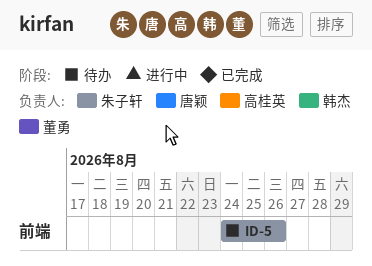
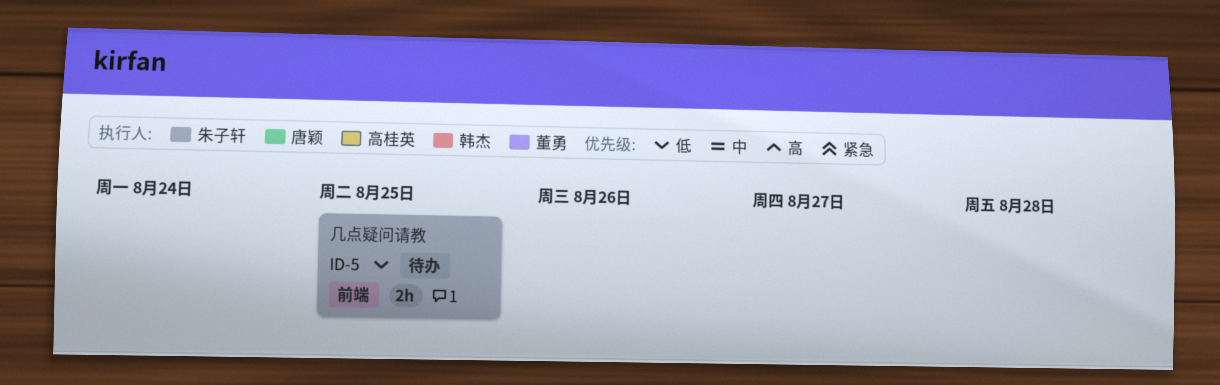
ID-5, due: Aug 26 -> Aug 25

